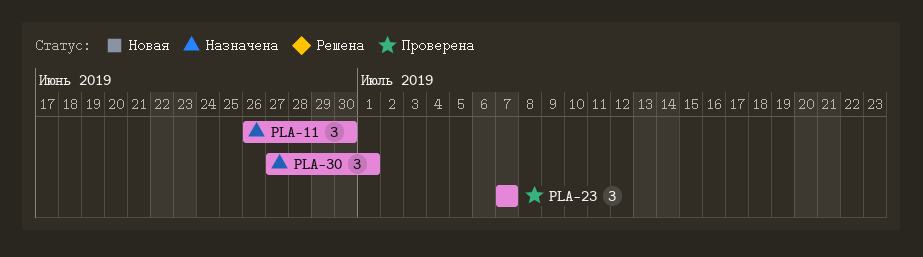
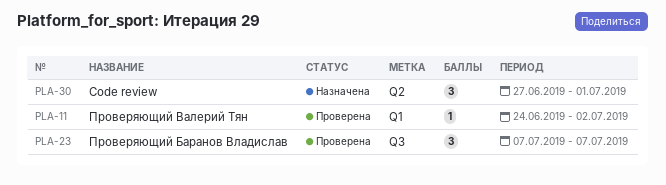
PLA-11, status: Назначена -> Проверена
PLA-11, estimate: 3 -> 1
PLA-11, start: Jun 26 -> Jun 24
PLA-11, due: Jun 30 -> Jul 2

